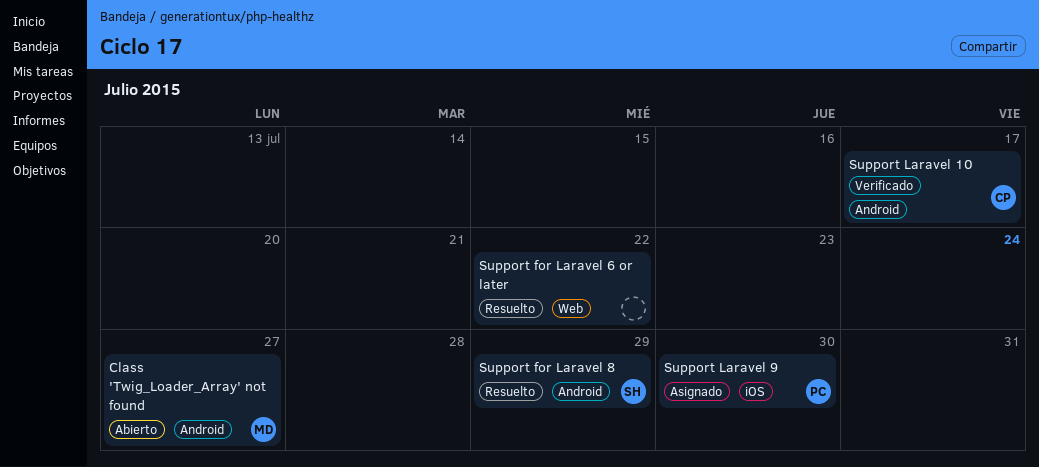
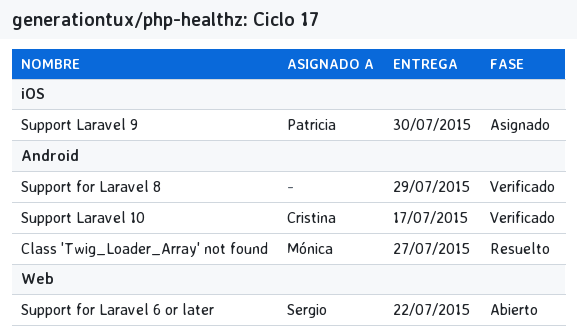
Class 'Twig_Loader_Array' not found, status: Abierto -> Resuelto
Support for Laravel 6 or later, status: Resuelto -> Abierto
Support for Laravel 6 or later, owner: none -> Sergio
Support for Laravel 8, status: Resuelto -> Verificado
Support for Laravel 8, owner: Sergio -> none

